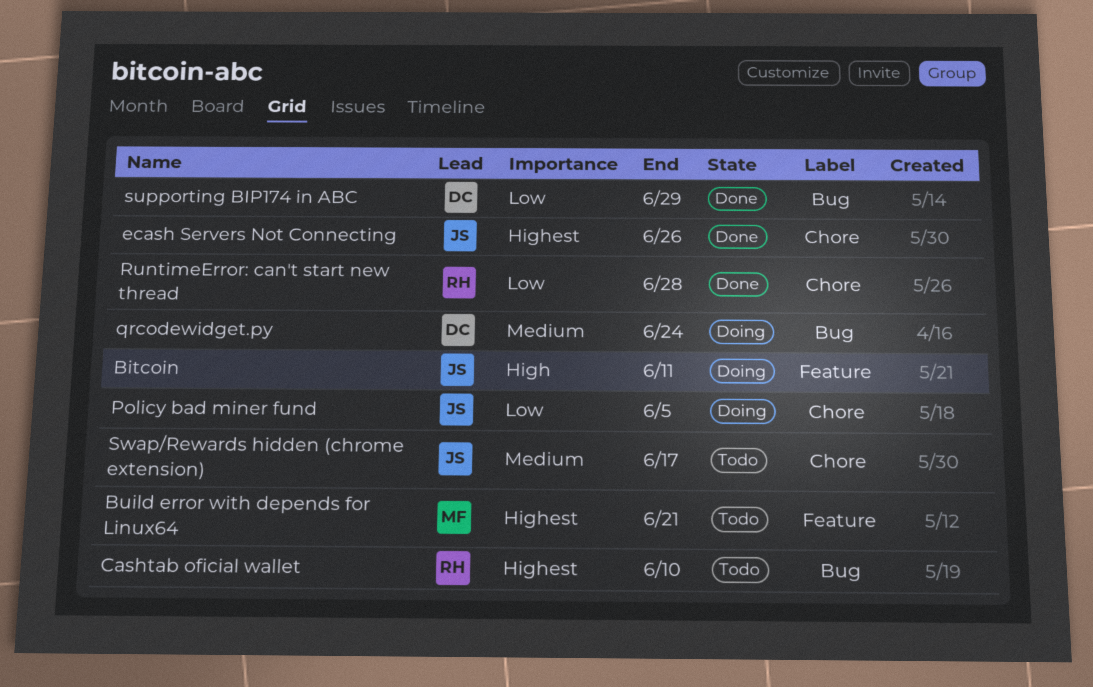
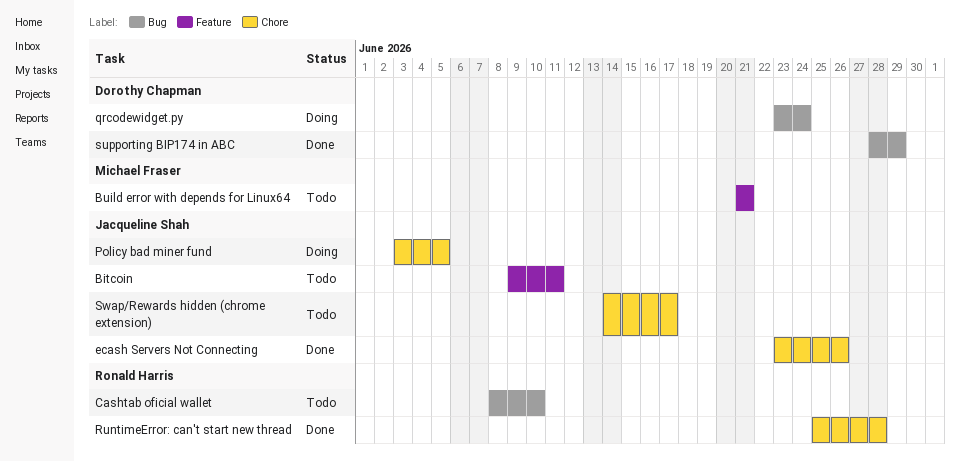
Bitcoin, status: Doing -> Todo

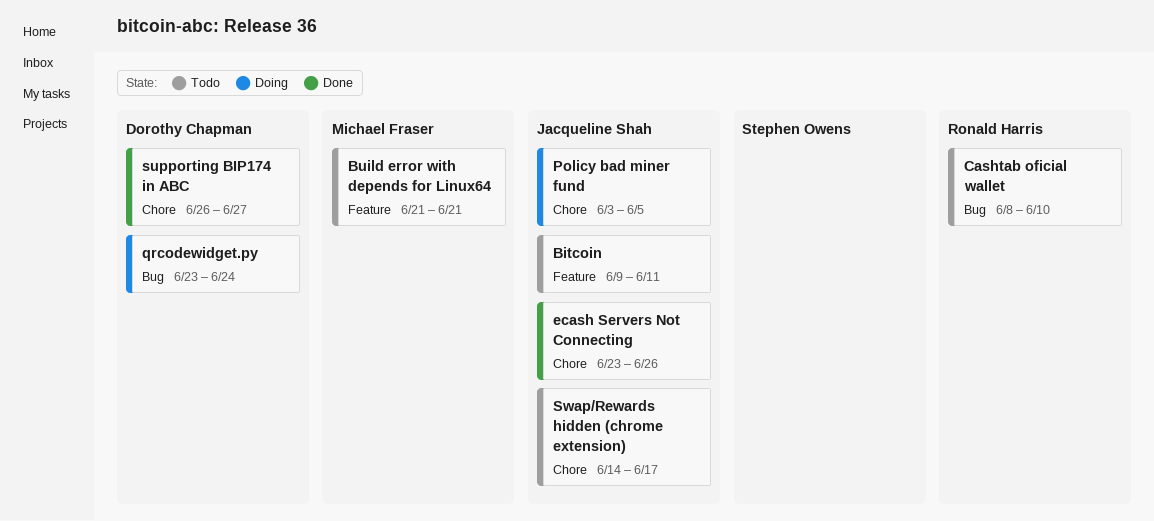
RuntimeError: can't start new thread: present -> none
supporting BIP174 in ABC, label: Bug -> Chore
supporting BIP174 in ABC, start: Jun 28 -> Jun 26
supporting BIP174 in ABC, due: Jun 29 -> Jun 27

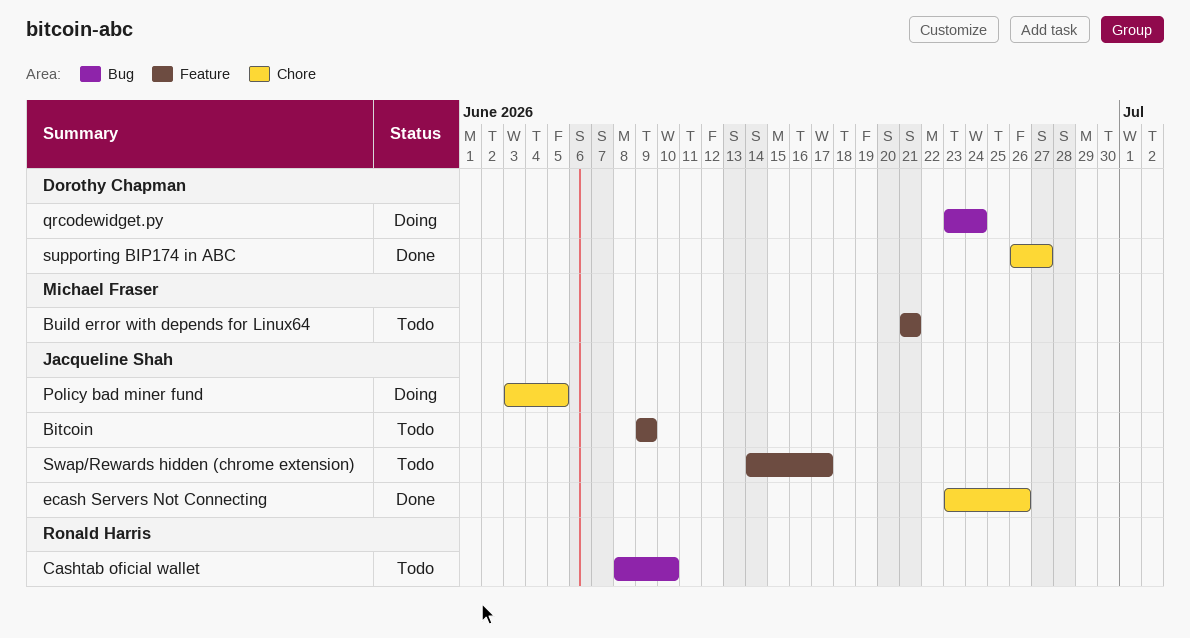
Bitcoin, due: Jun 11 -> Jun 9
Swap/Rewards hidden (chrome extension), label: Chore -> Feature

